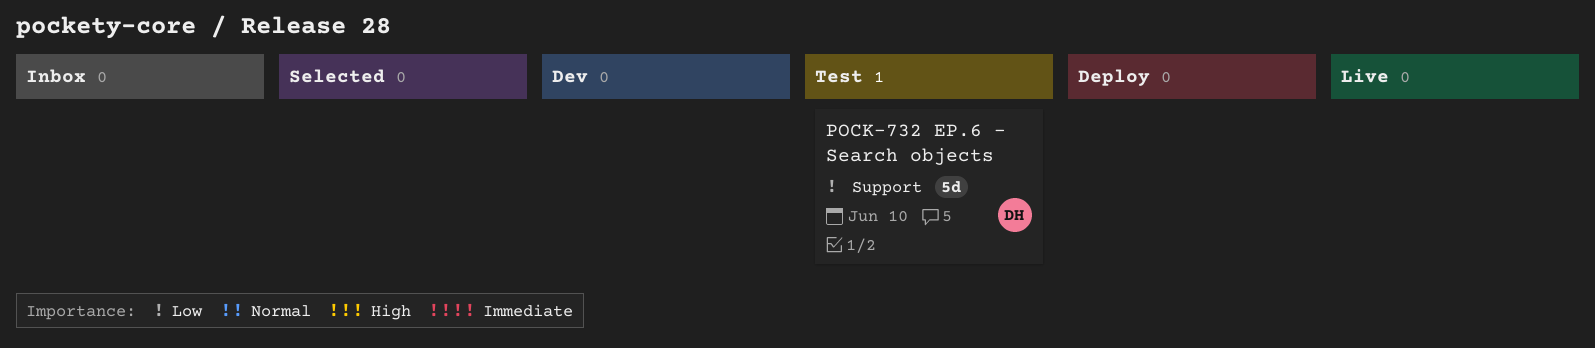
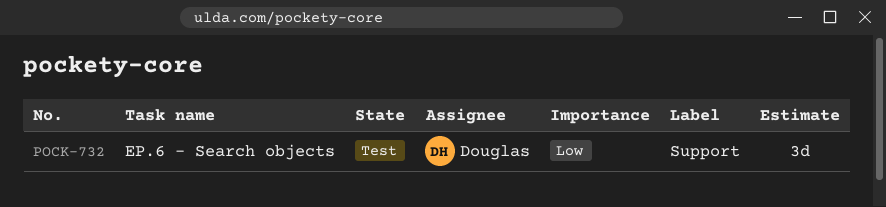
POCK-732, estimate: 5d -> 3d

